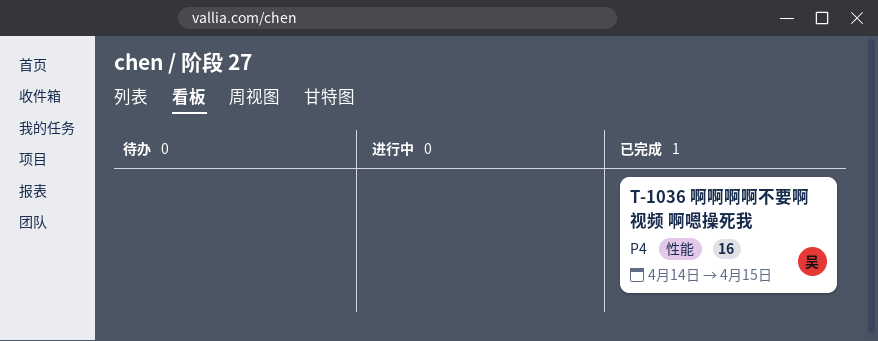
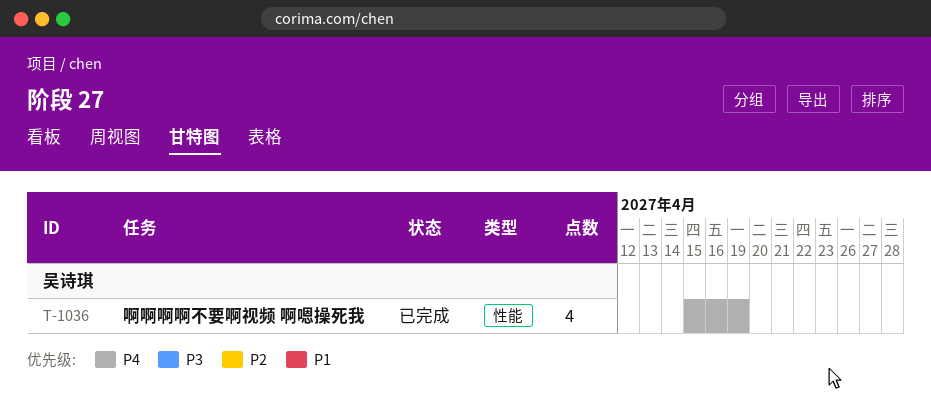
T-1036, estimate: 16 -> 4
T-1036, start: Apr 14 -> Apr 15
T-1036, due: Apr 15 -> Apr 19

